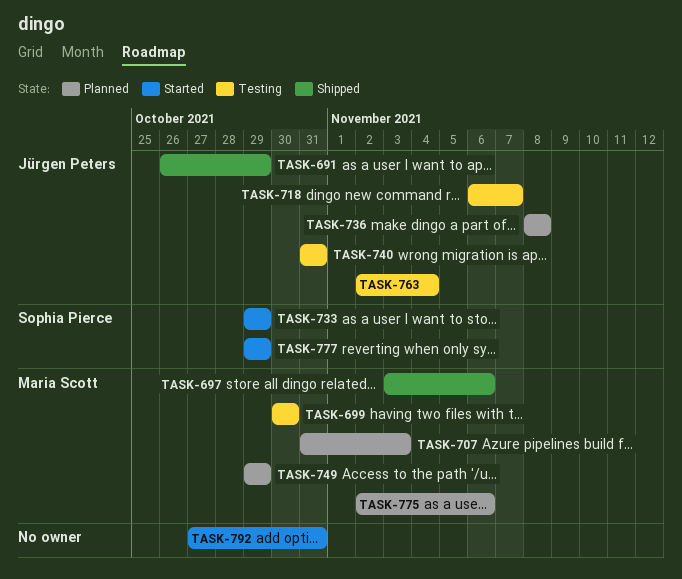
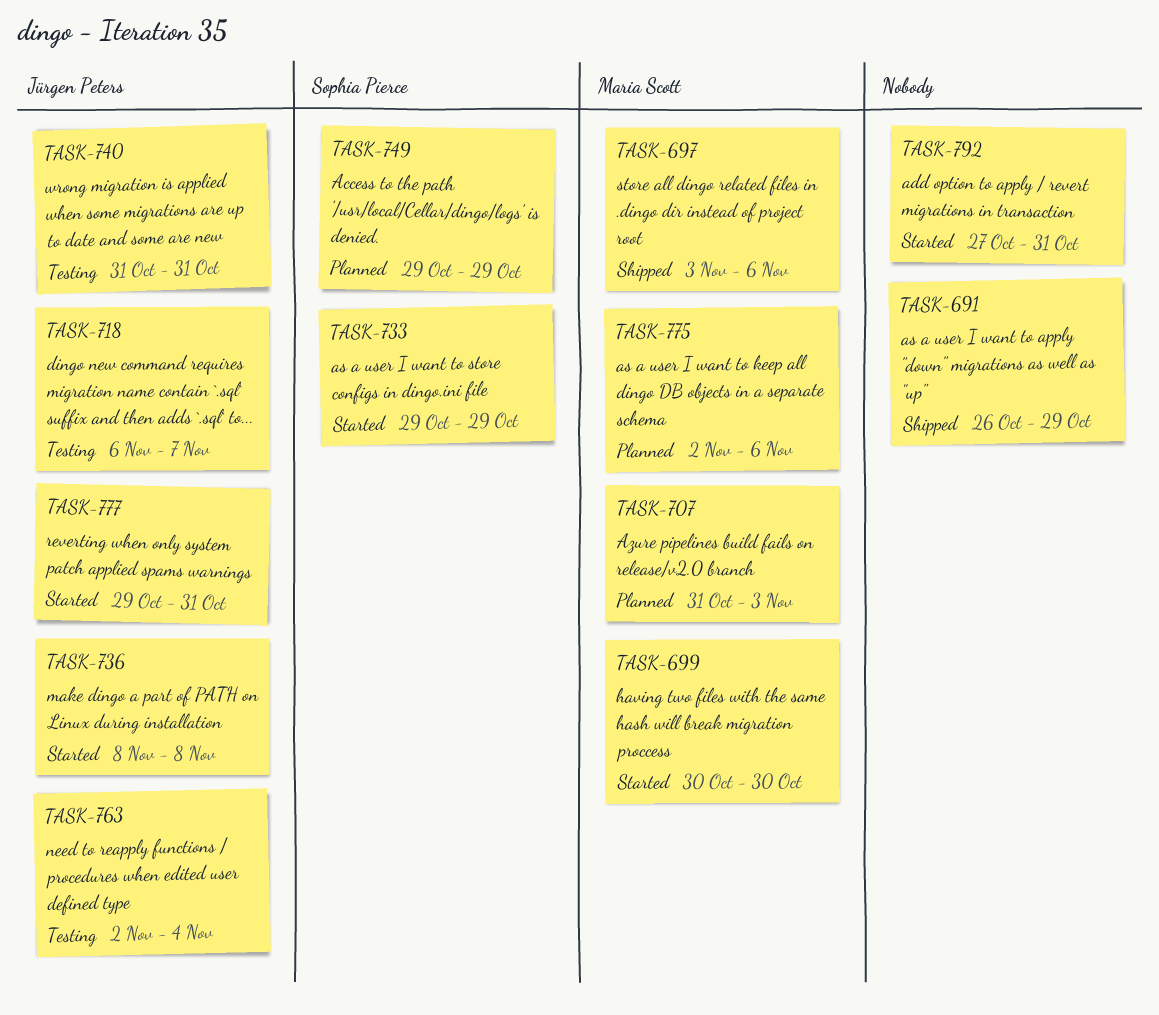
TASK-691, owner: Jürgen Peters -> none
TASK-699, status: Testing -> Started
TASK-736, status: Planned -> Started
TASK-749, owner: Maria Scott -> Sophia Pierce
TASK-777, owner: Sophia Pierce -> Jürgen Peters
TASK-777, due: Oct 29 -> Oct 31

